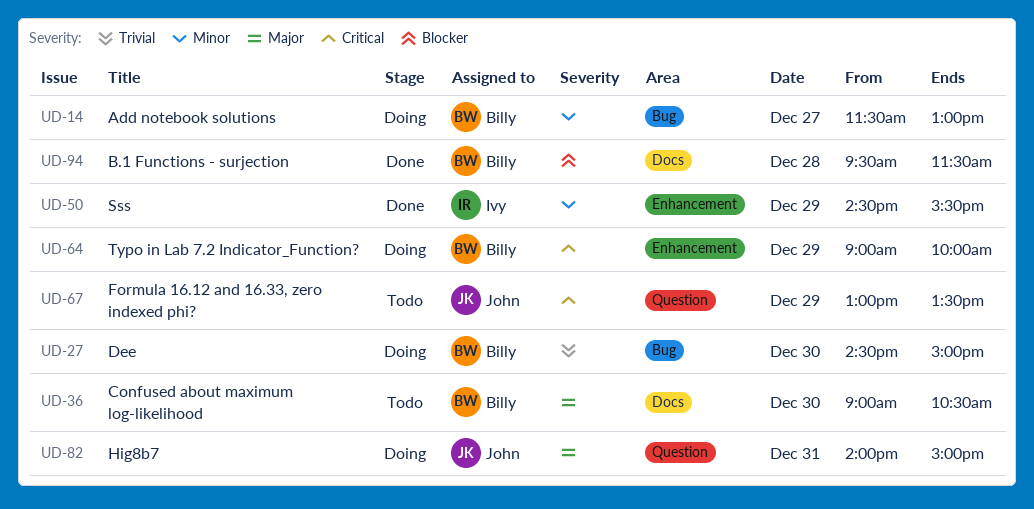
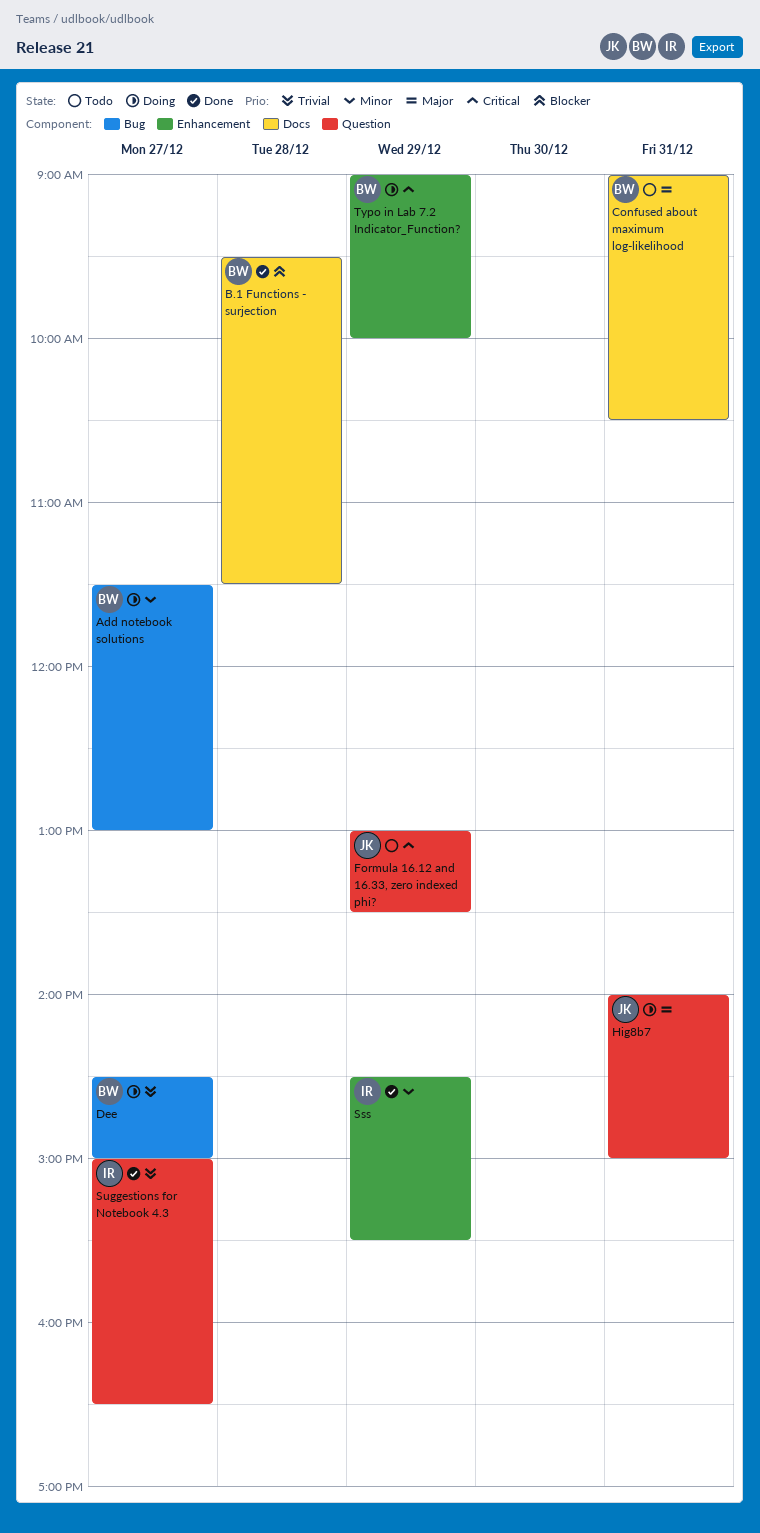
Confused about maximum log-likelihood, day: Dec 30 -> Dec 31
Dee, day: Dec 30 -> Dec 27
Suggestions for Notebook 4.3: none -> present

